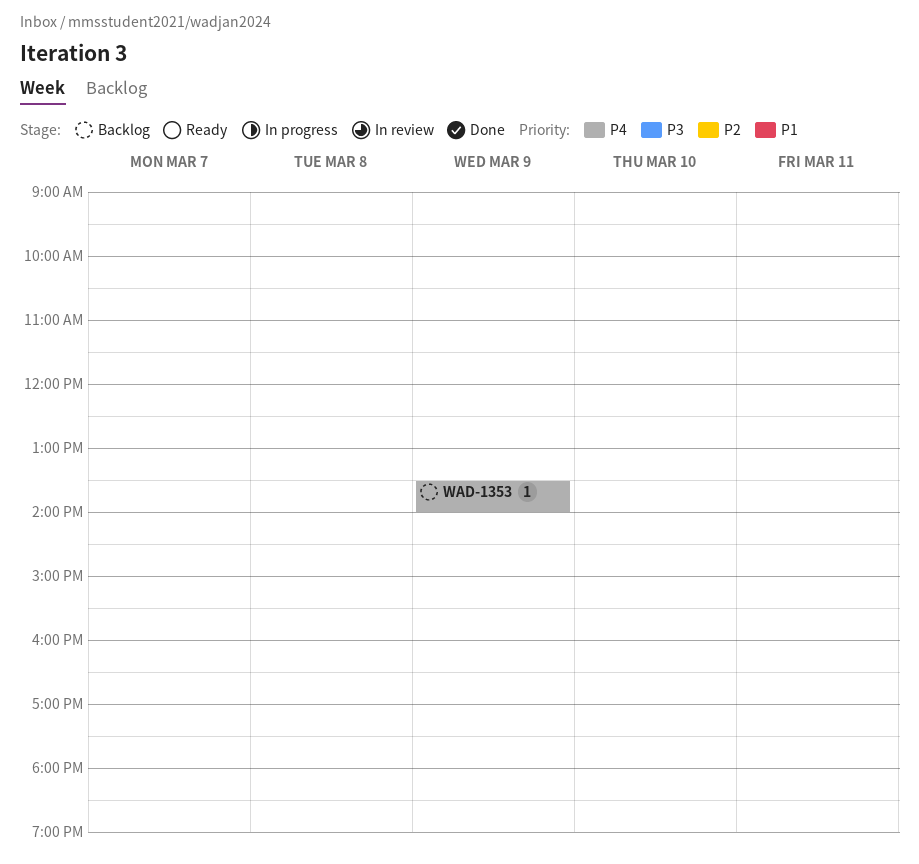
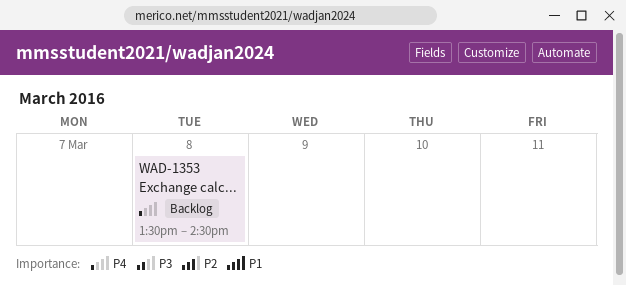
WAD-1353, day: Mar 9 -> Mar 8
WAD-1353, ends: 14:00 -> 14:30

